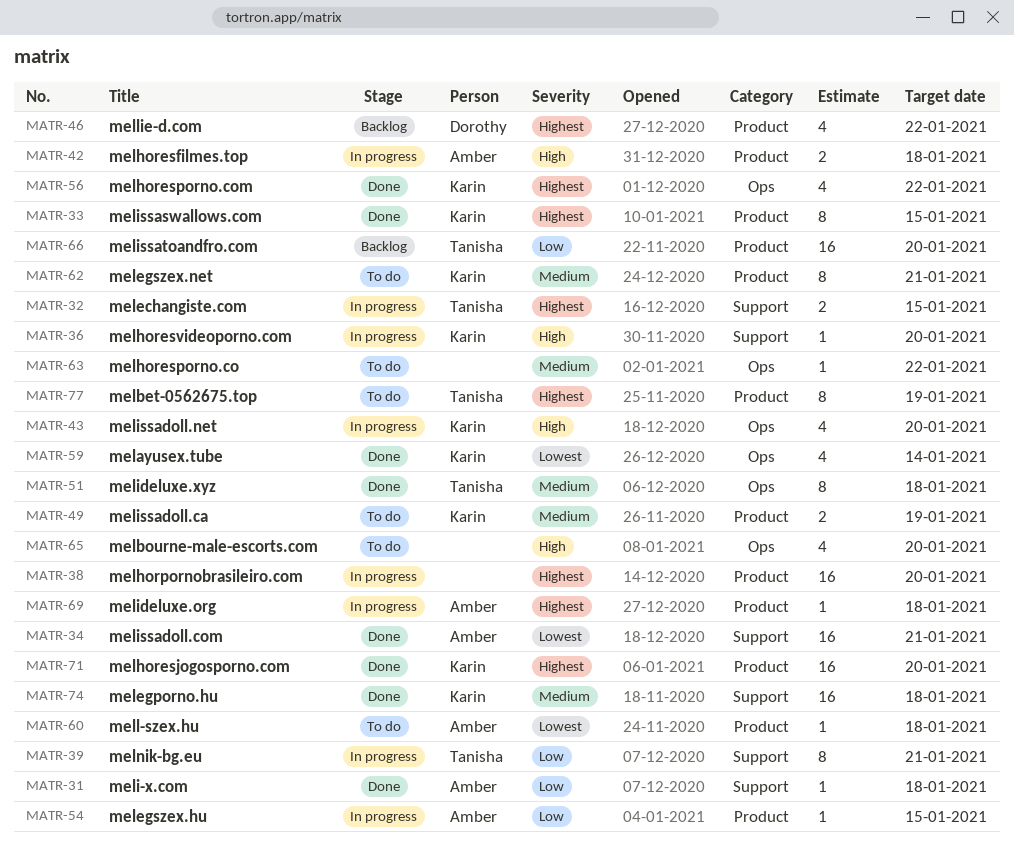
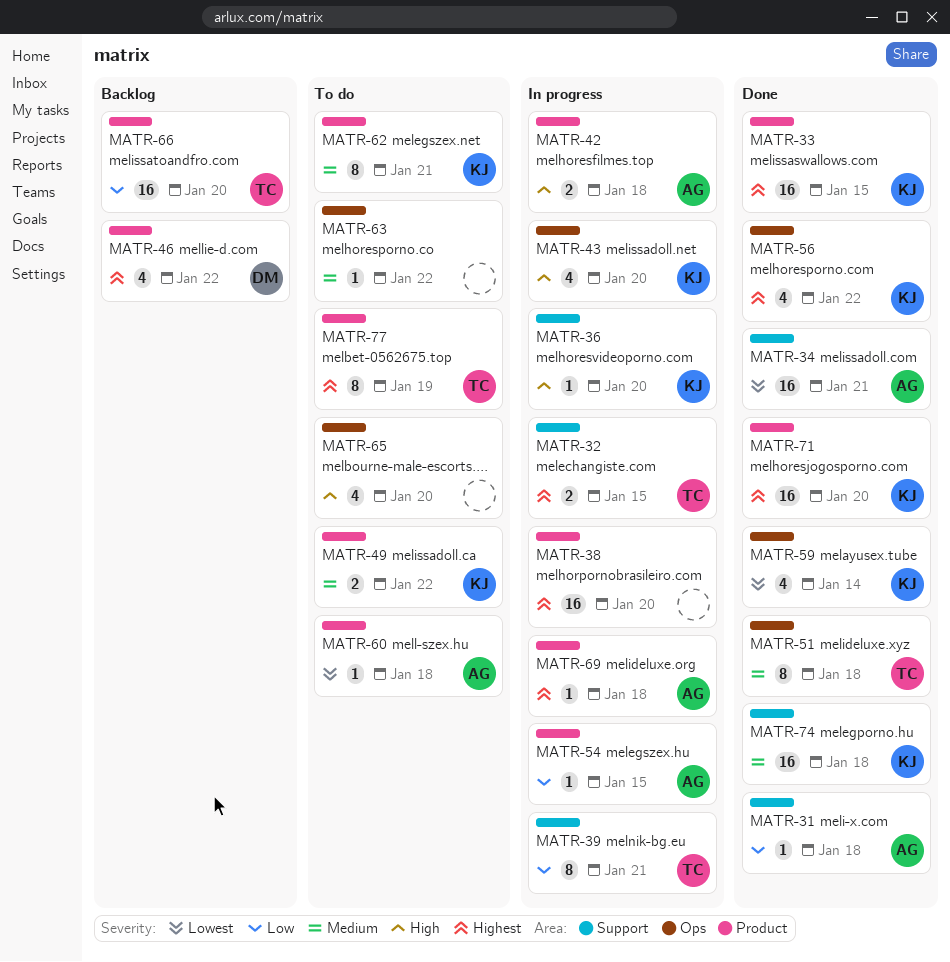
MATR-33, estimate: 8 -> 16
MATR-49, due: Jan 19 -> Jan 22

